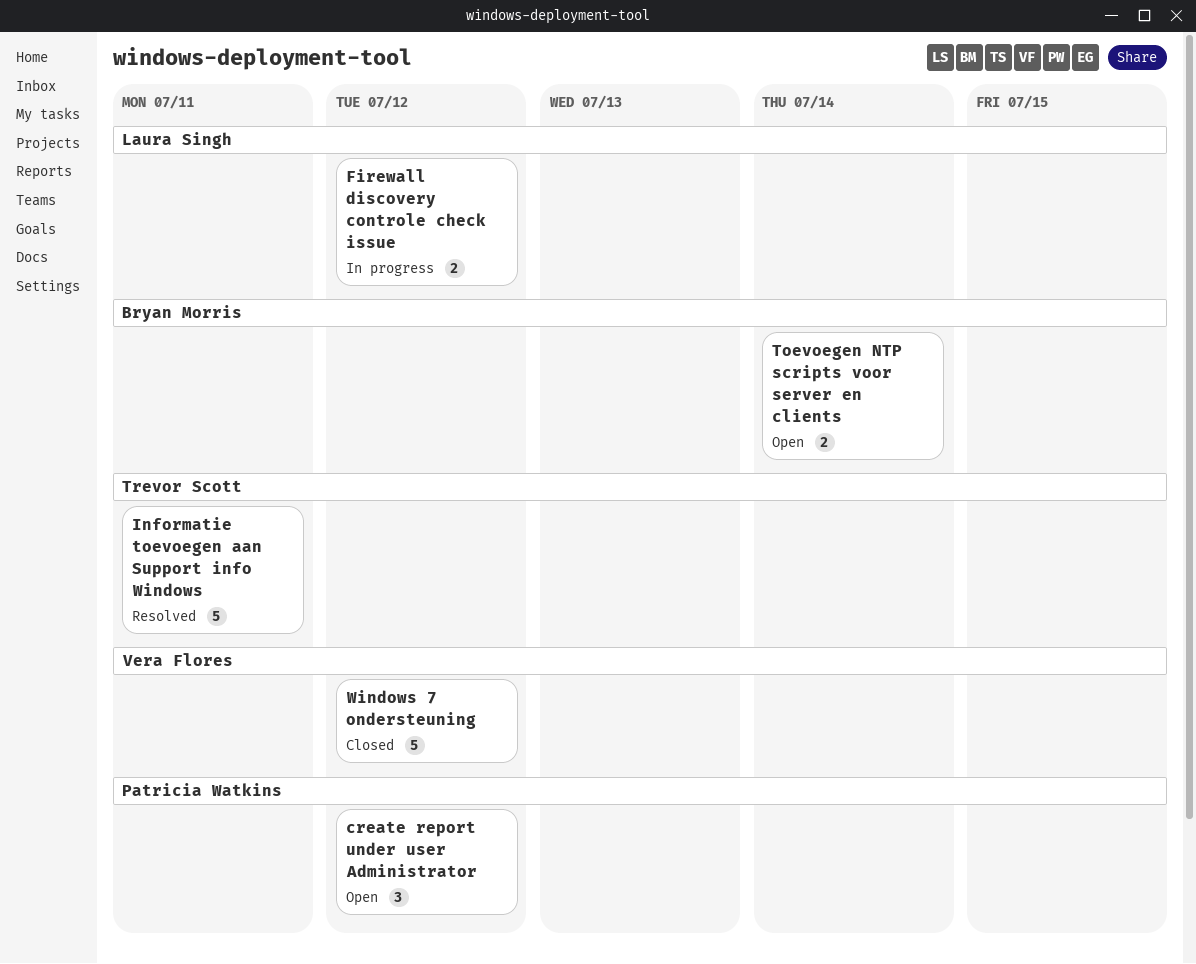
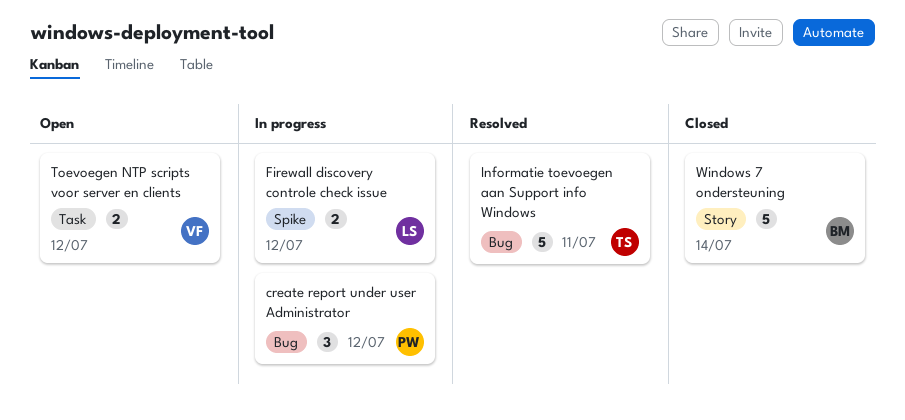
create report under user Administrator, status: Open -> In progress
Toevoegen NTP scripts voor server en clients, owner: Bryan Morris -> Vera Flores
Toevoegen NTP scripts voor server en clients, due: Jul 14 -> Jul 12
Windows 7 ondersteuning, owner: Vera Flores -> Bryan Morris
Windows 7 ondersteuning, due: Jul 12 -> Jul 14

